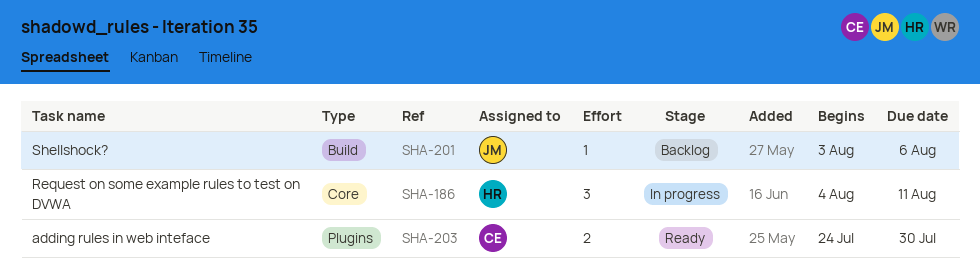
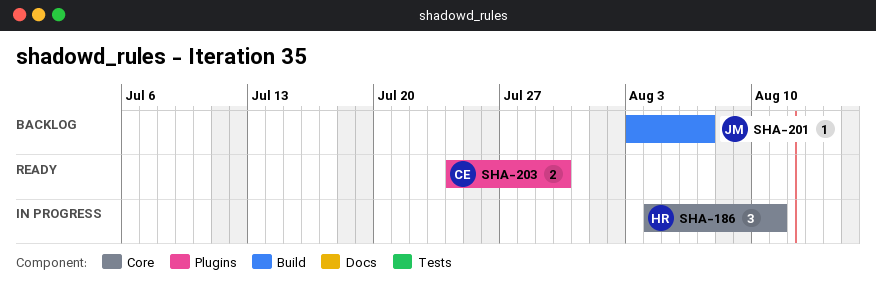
SHA-201, due: Aug 6 -> Aug 7

